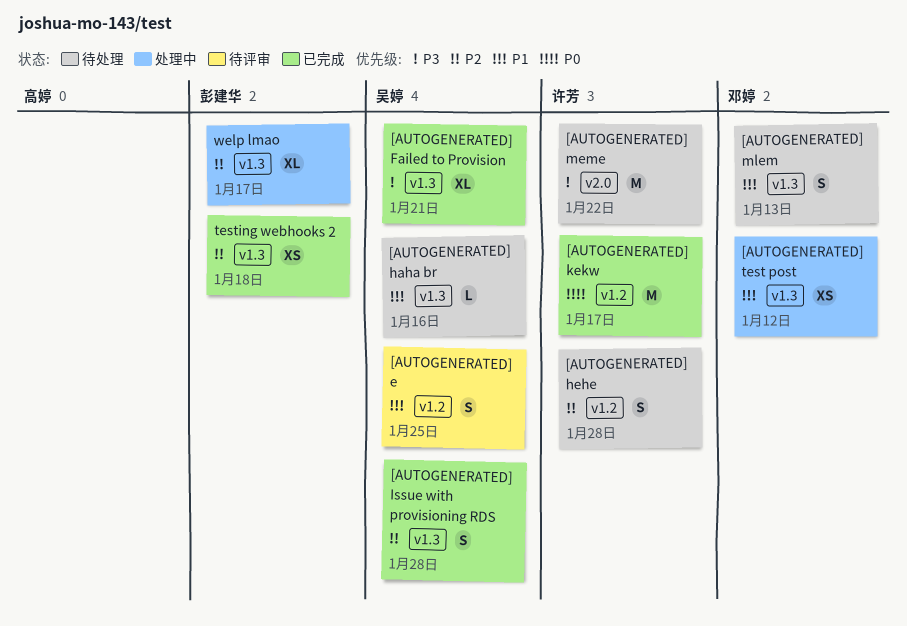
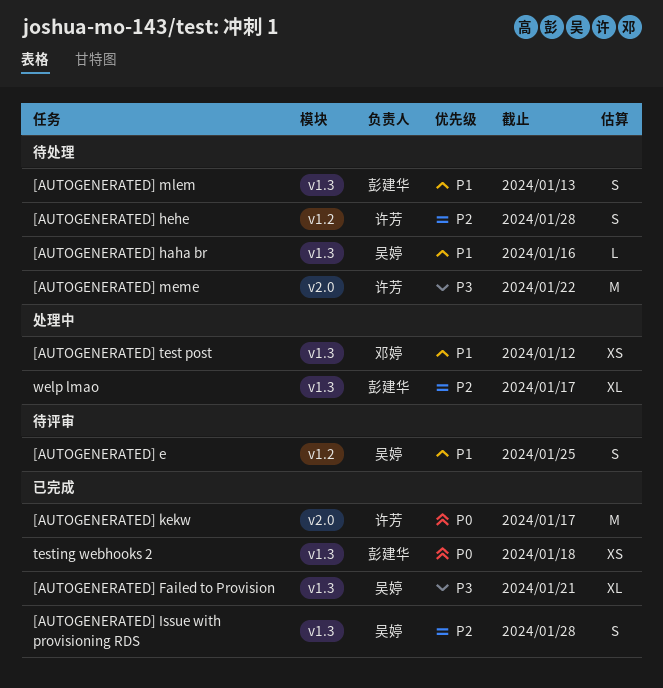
[AUTOGENERATED] kekw, label: v1.2 -> v2.0
[AUTOGENERATED] mlem, owner: 邓婷 -> 彭建华
testing webhooks 2, priority: P2 -> P0

